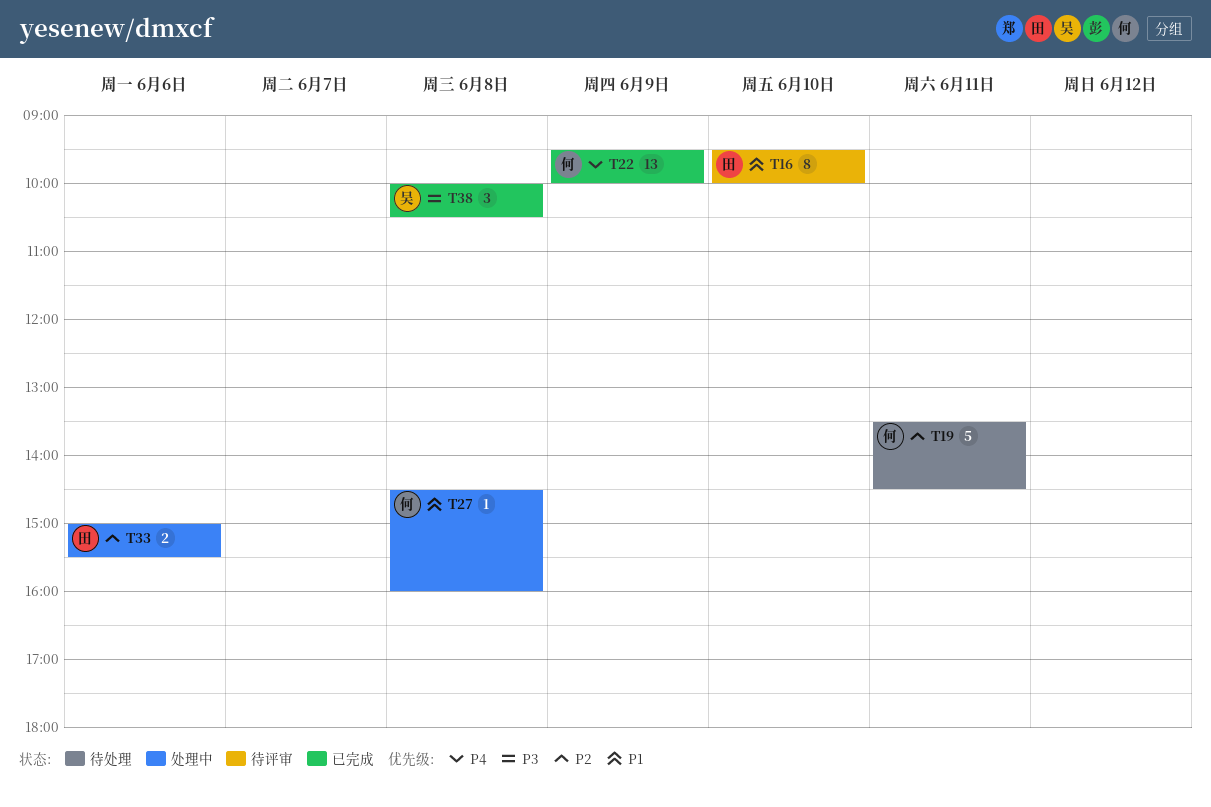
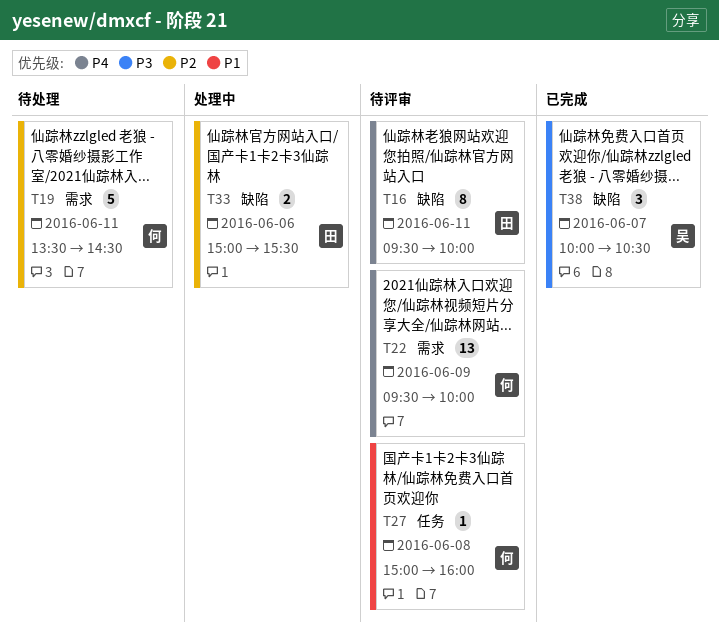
T16, priority: P1 -> P4
T16, day: Jun 10 -> Jun 11
T22, status: 已完成 -> 待评审
T27, status: 处理中 -> 待评审
T27, begins: 14:30 -> 15:00
T38, day: Jun 8 -> Jun 7

